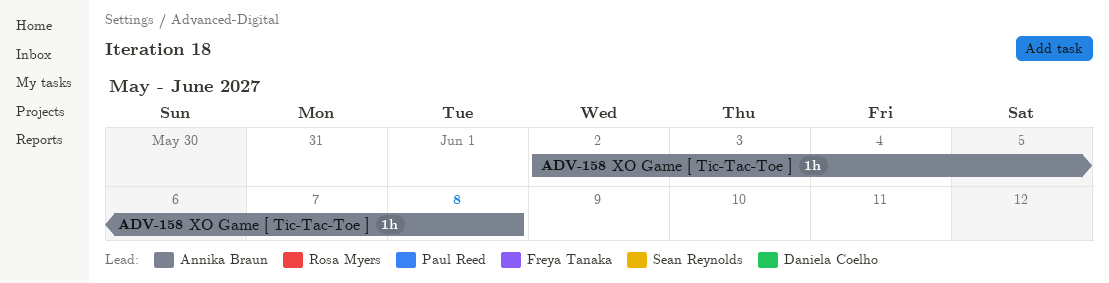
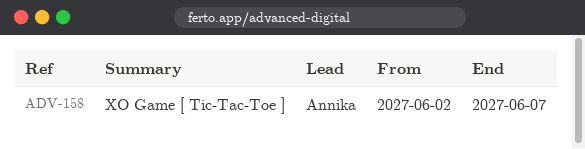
ADV-158, due: Jun 8 -> Jun 7

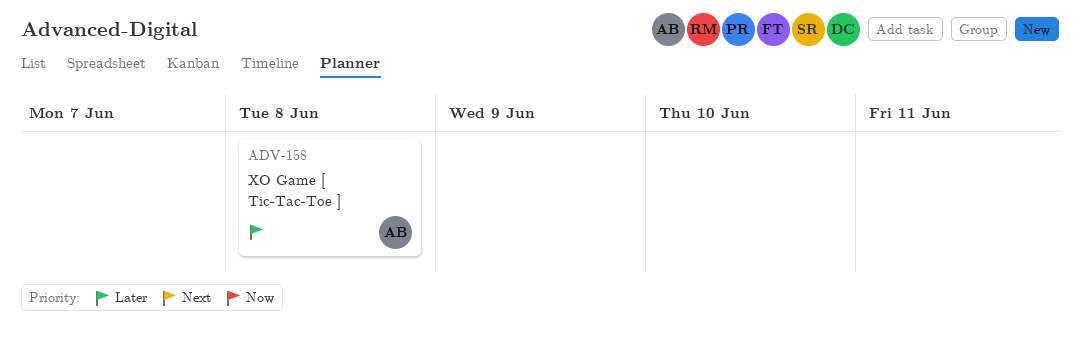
ADV-158, due: Jun 7 -> Jun 8

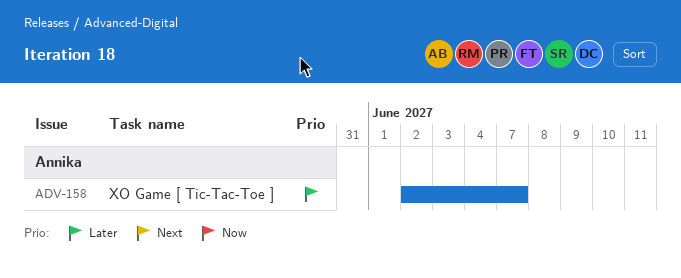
ADV-158, due: Jun 8 -> Jun 7

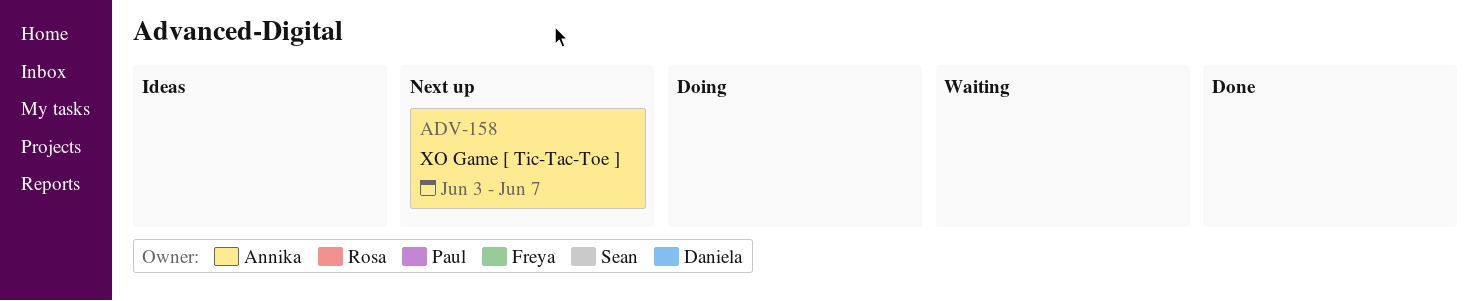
ADV-158, start: Jun 2 -> Jun 3

